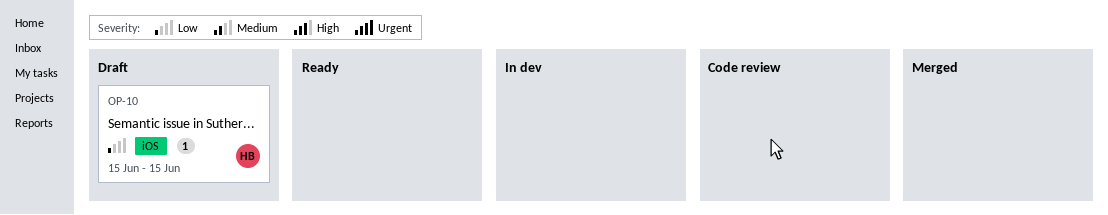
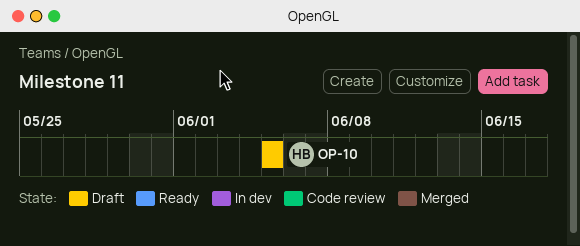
OP-10, start: Jun 15 -> Jun 5
OP-10, due: Jun 15 -> Jun 5

